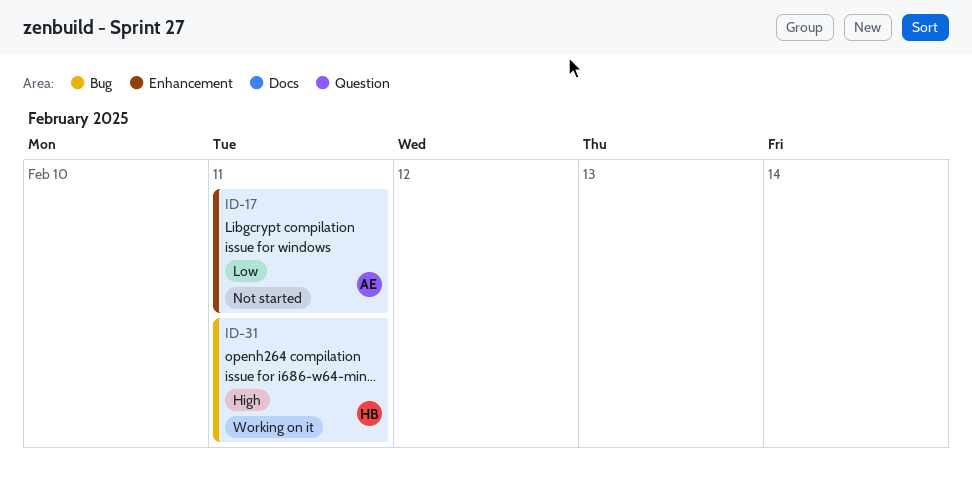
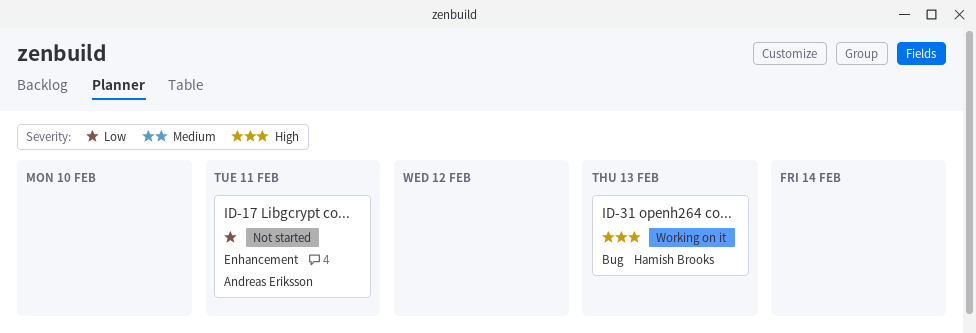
ID-31, due: Feb 11 -> Feb 13

